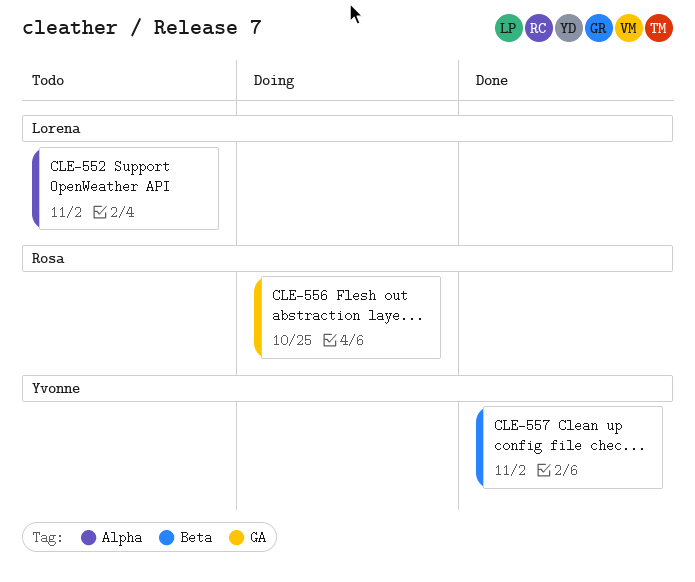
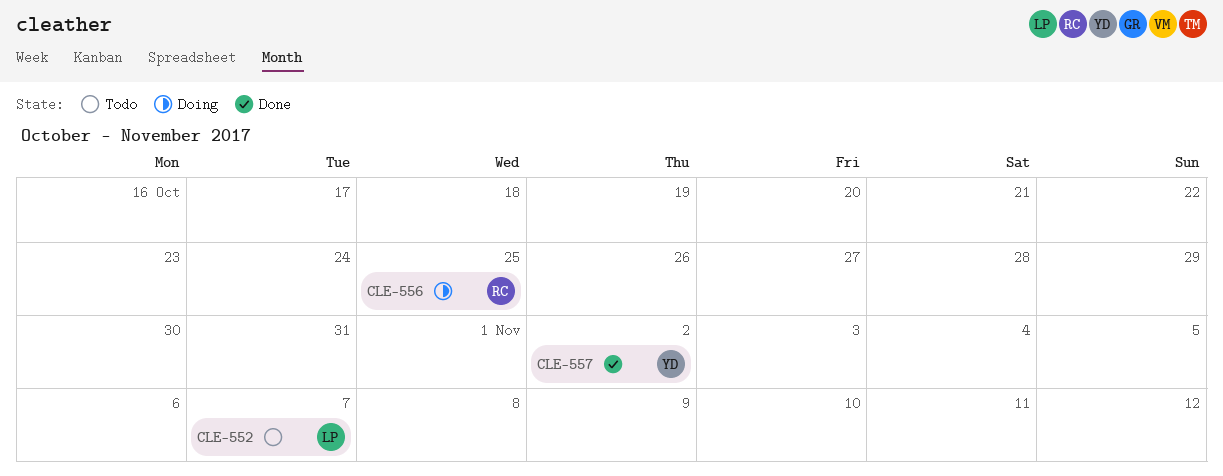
CLE-552, due: Nov 2 -> Nov 7

